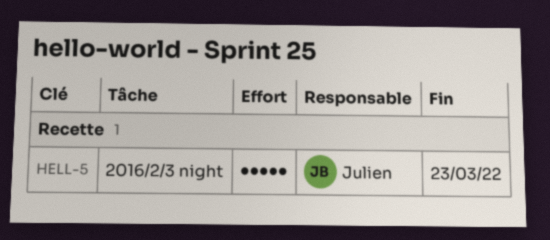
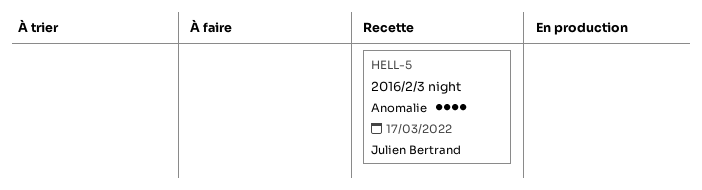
HELL-5, estimate: 5 -> 4
HELL-5, due: Mar 23 -> Mar 17

